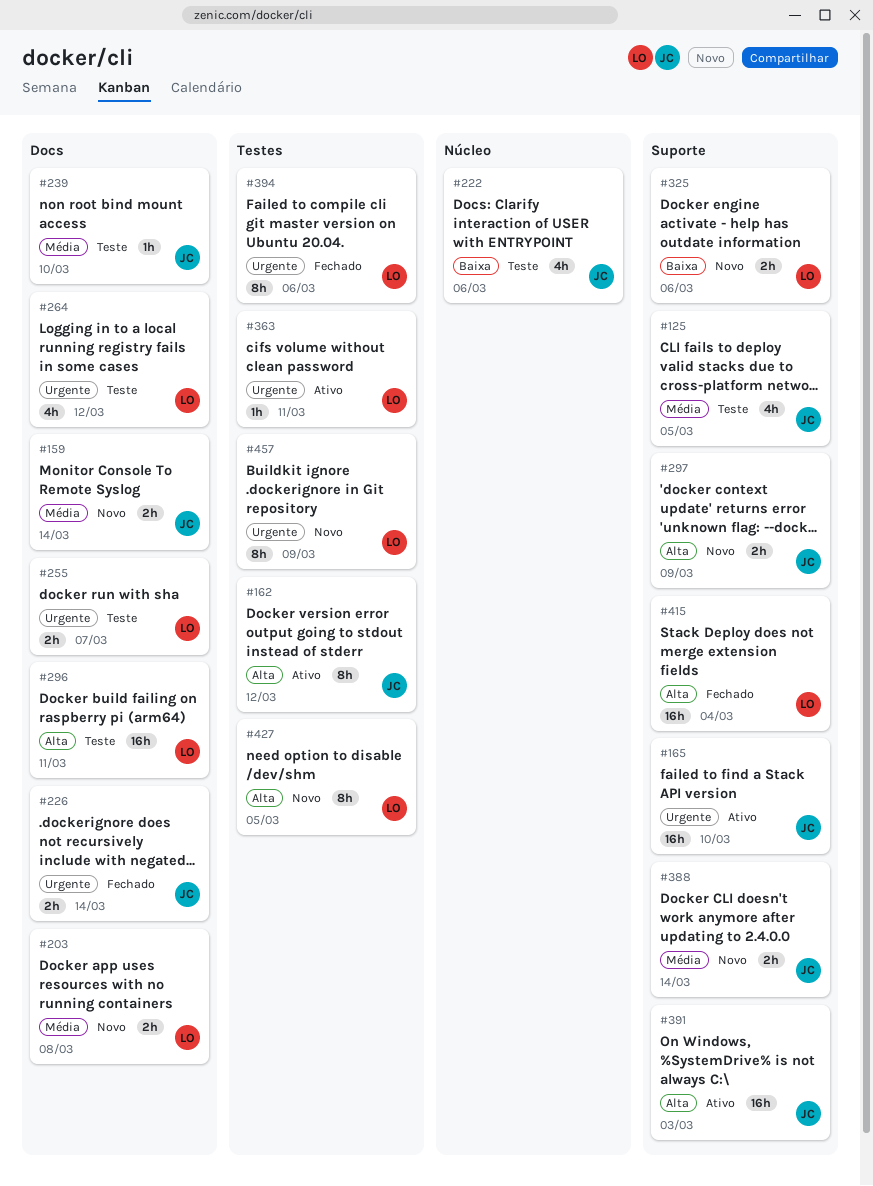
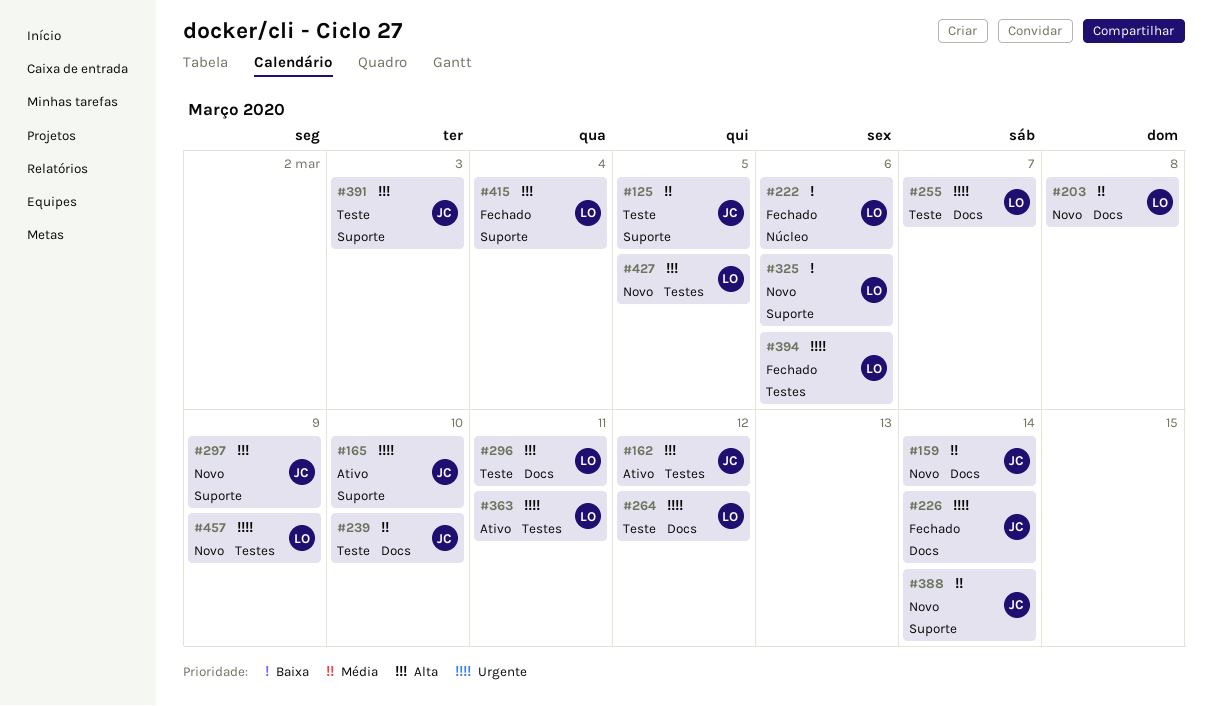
#222, status: Teste -> Fechado
#222, owner: JC -> LO
#391, status: Ativo -> Teste

